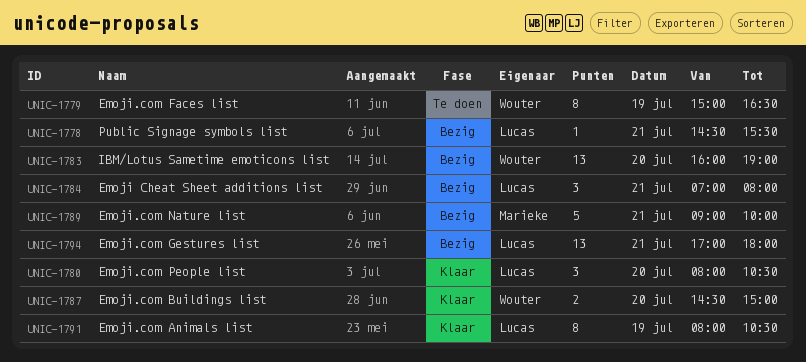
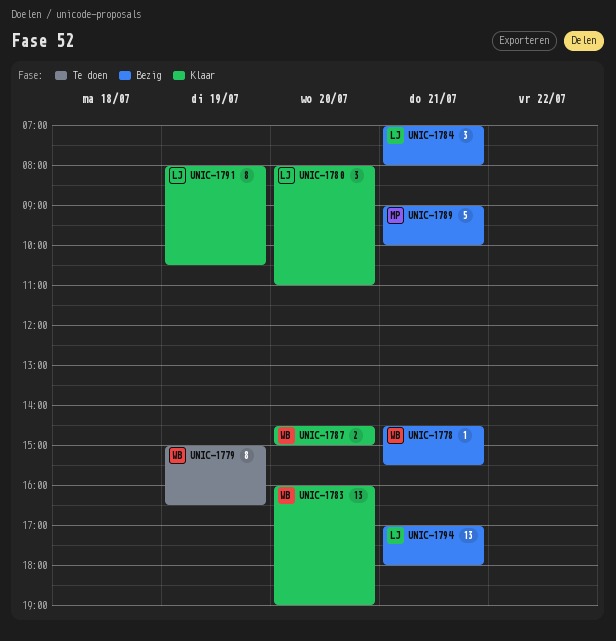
UNIC-1778, owner: Lucas -> Wouter
UNIC-1780, ends: 10:30 -> 11:00
UNIC-1783, status: Bezig -> Klaar

